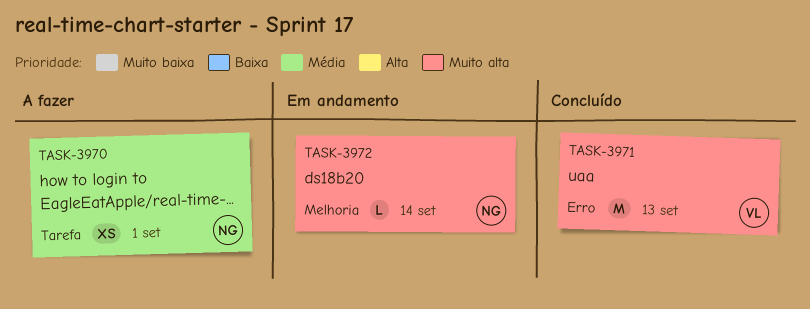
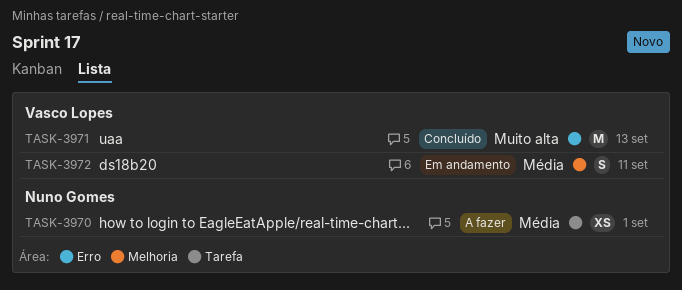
TASK-3972, owner: Nuno Gomes -> Vasco Lopes
TASK-3972, priority: Muito alta -> Média
TASK-3972, estimate: L -> S
TASK-3972, due: Sep 14 -> Sep 11

